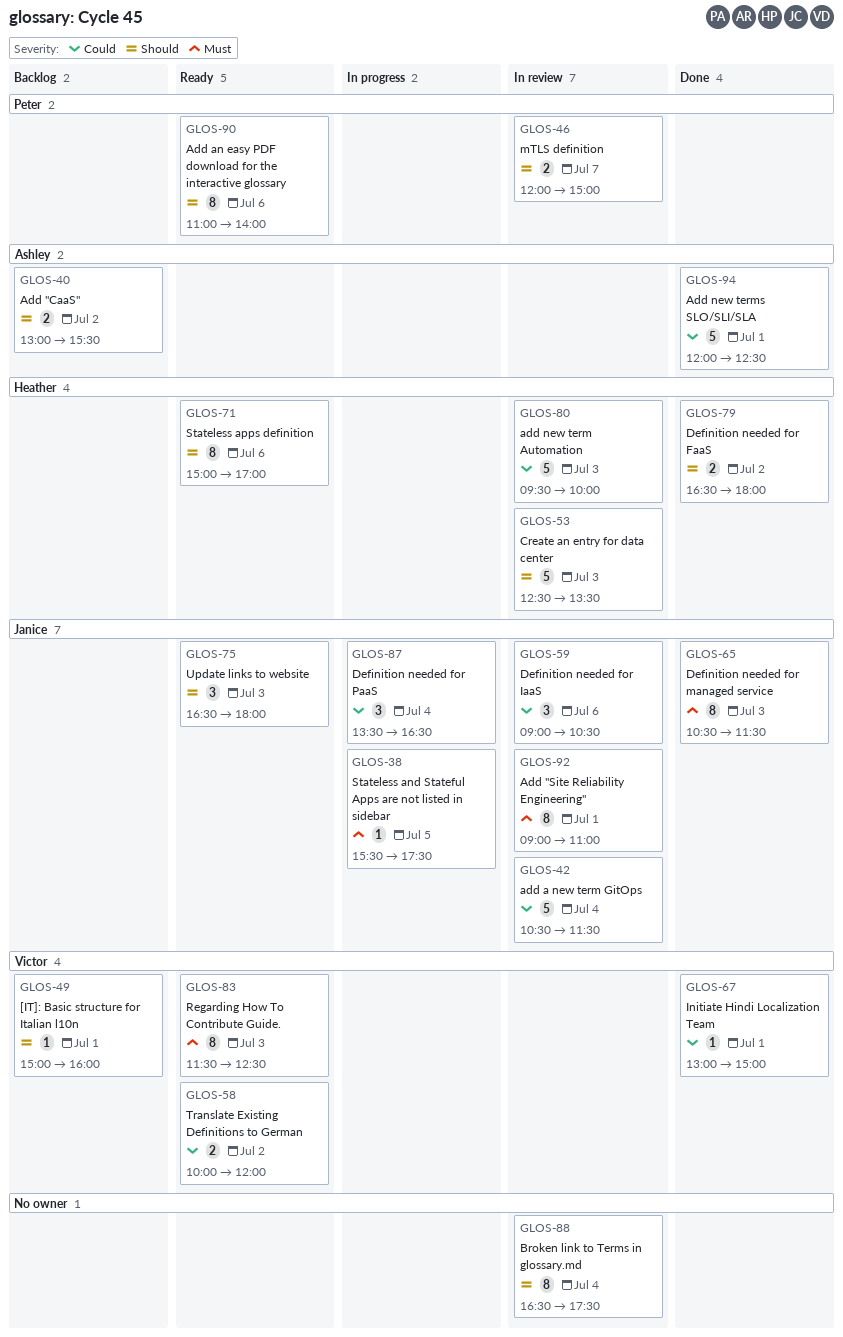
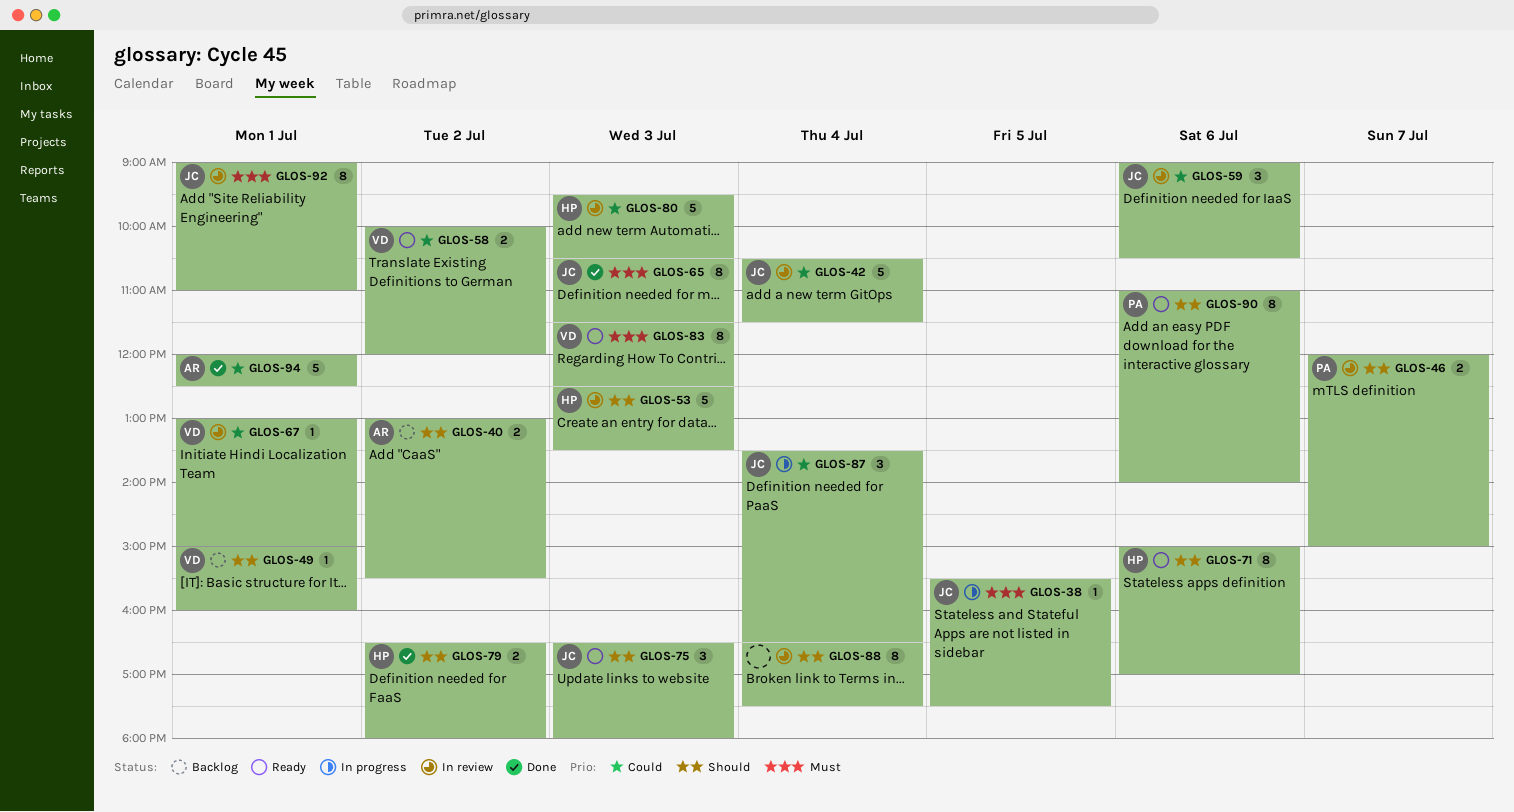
GLOS-67, status: Done -> In review
GLOS-80, ends: 10:00 -> 10:30

